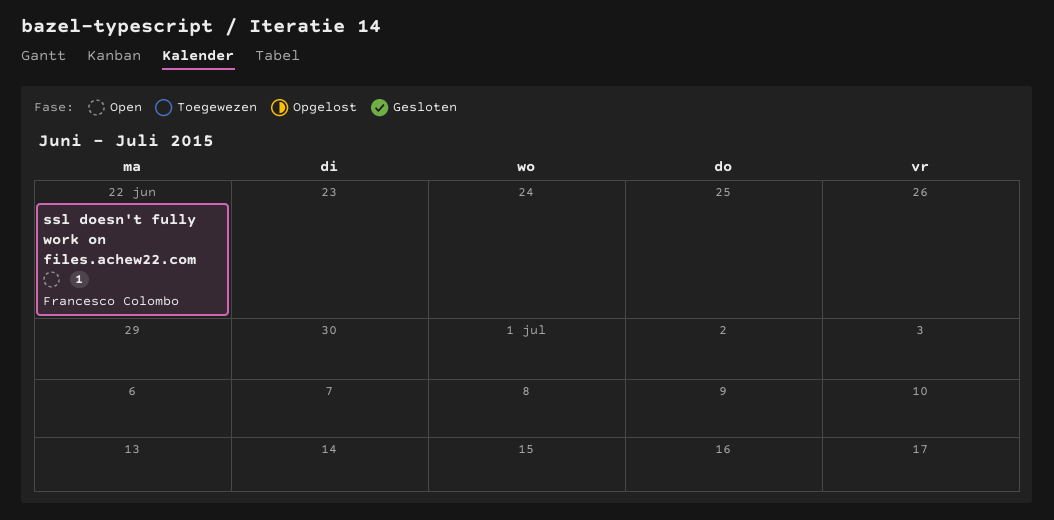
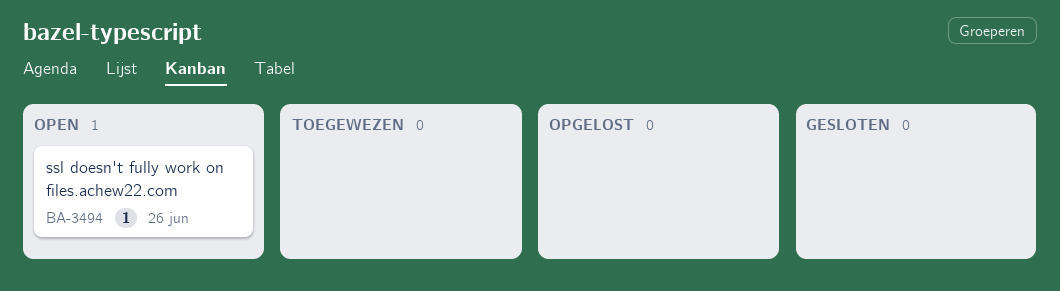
ssl doesn't fully work on files.achew22.com, due: Jun 22 -> Jun 26

